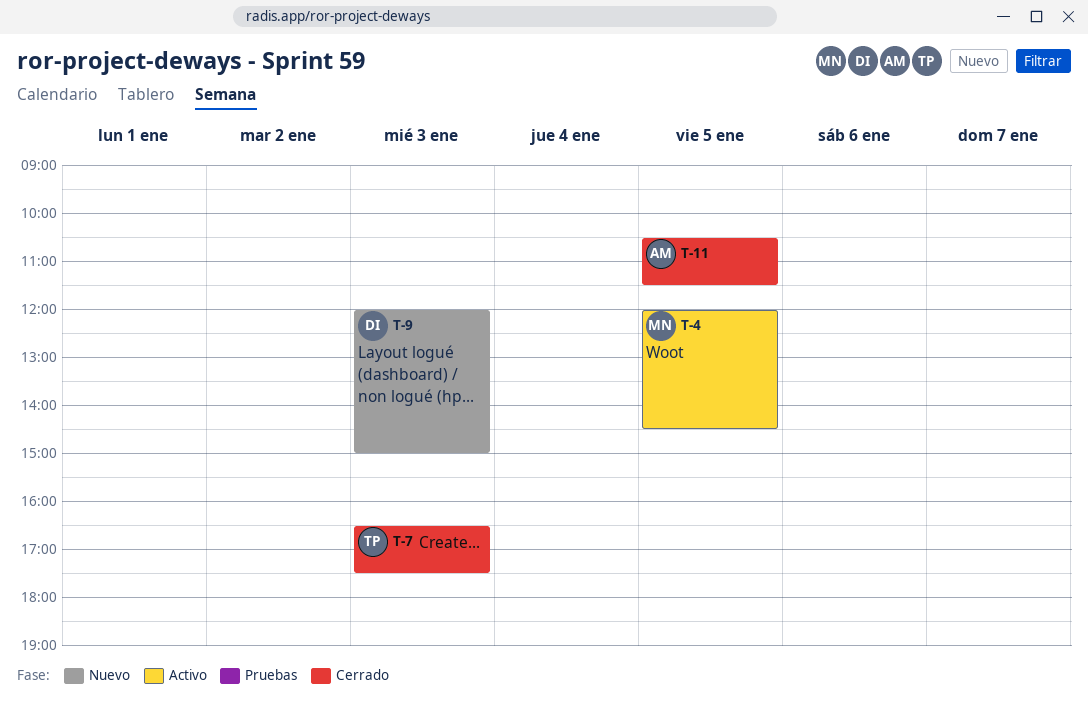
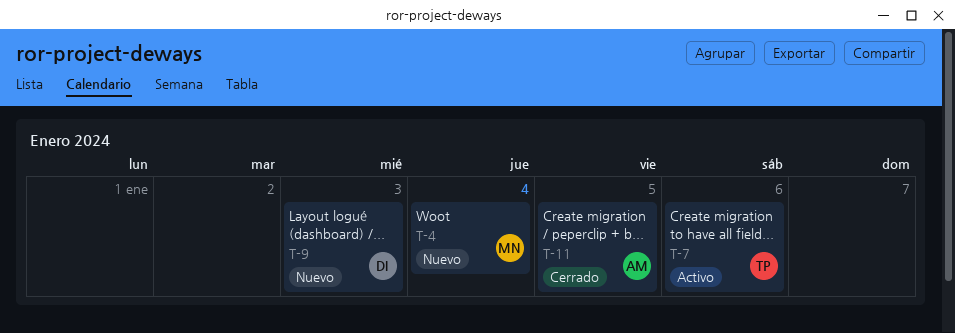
T-4, status: Activo -> Nuevo
T-4, day: Jan 5 -> Jan 4
T-7, status: Cerrado -> Activo
T-7, day: Jan 3 -> Jan 6

